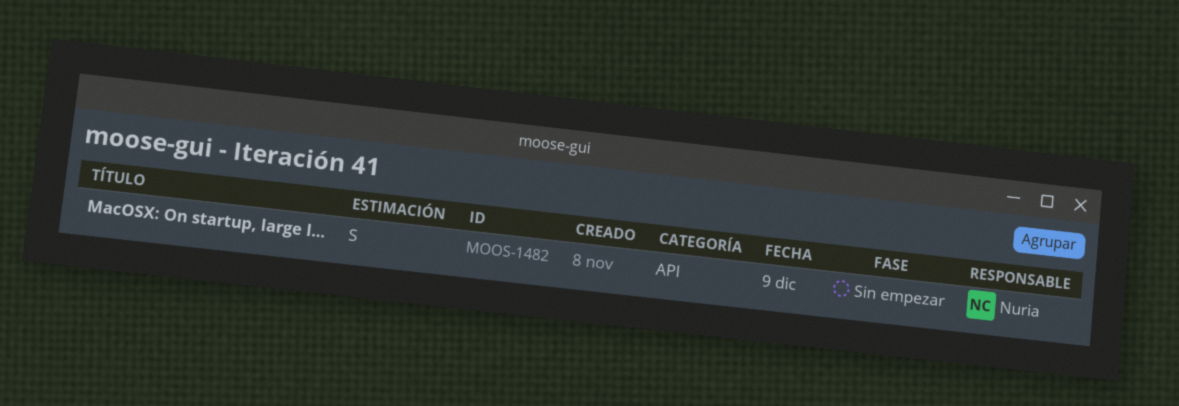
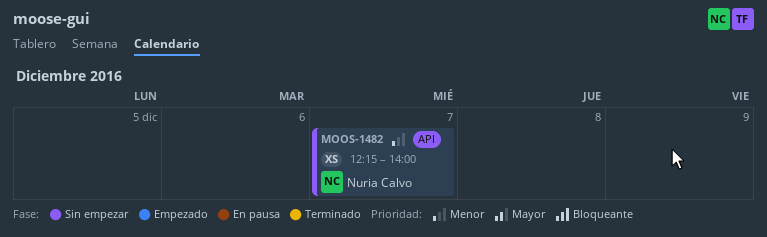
MOOS-1482, estimate: S -> XS
MOOS-1482, day: Dec 9 -> Dec 7

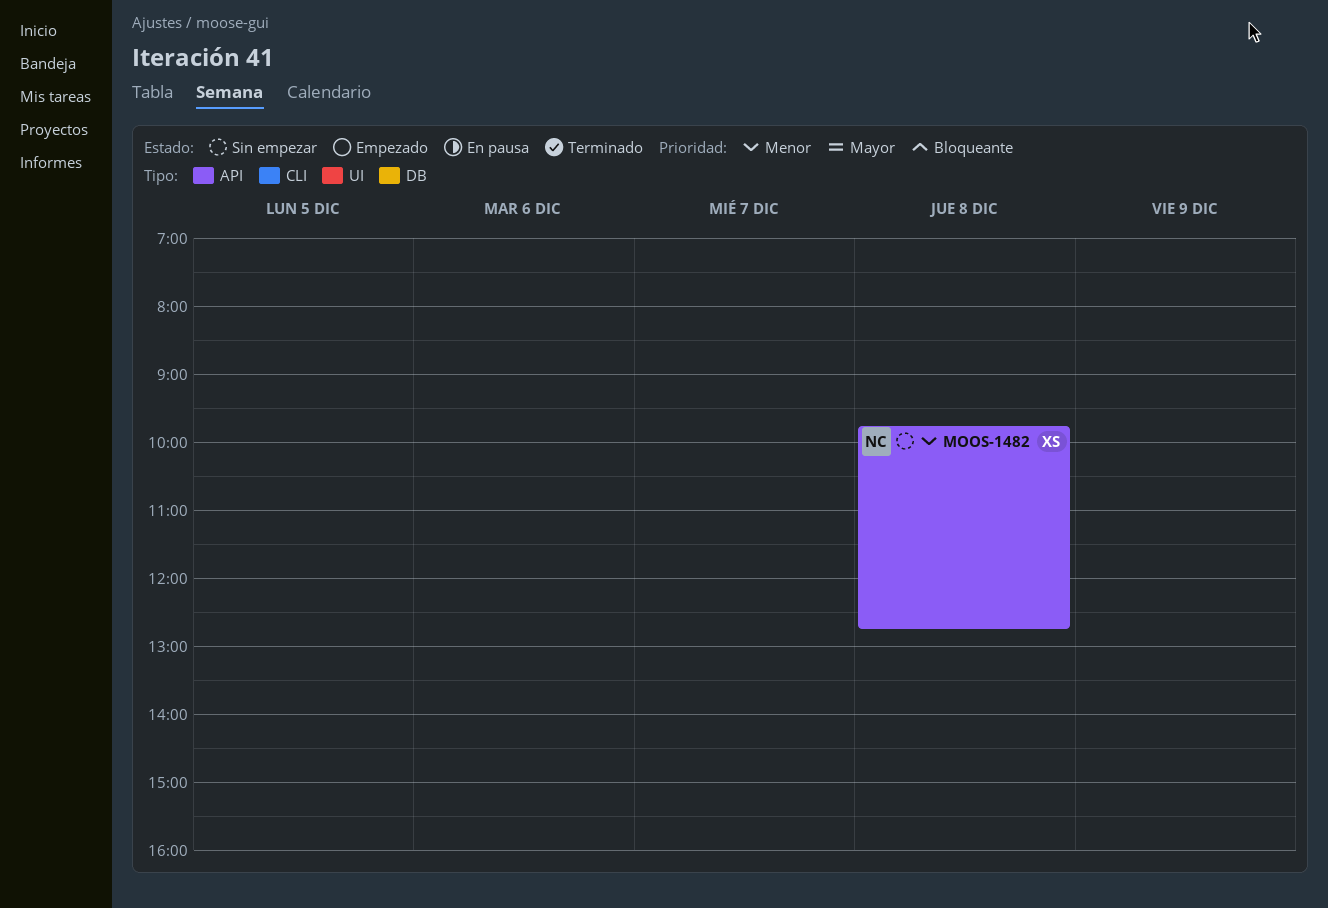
MOOS-1482, day: Dec 7 -> Dec 8
MOOS-1482, begins: 12:15 -> 09:45
MOOS-1482, ends: 14:00 -> 12:45

